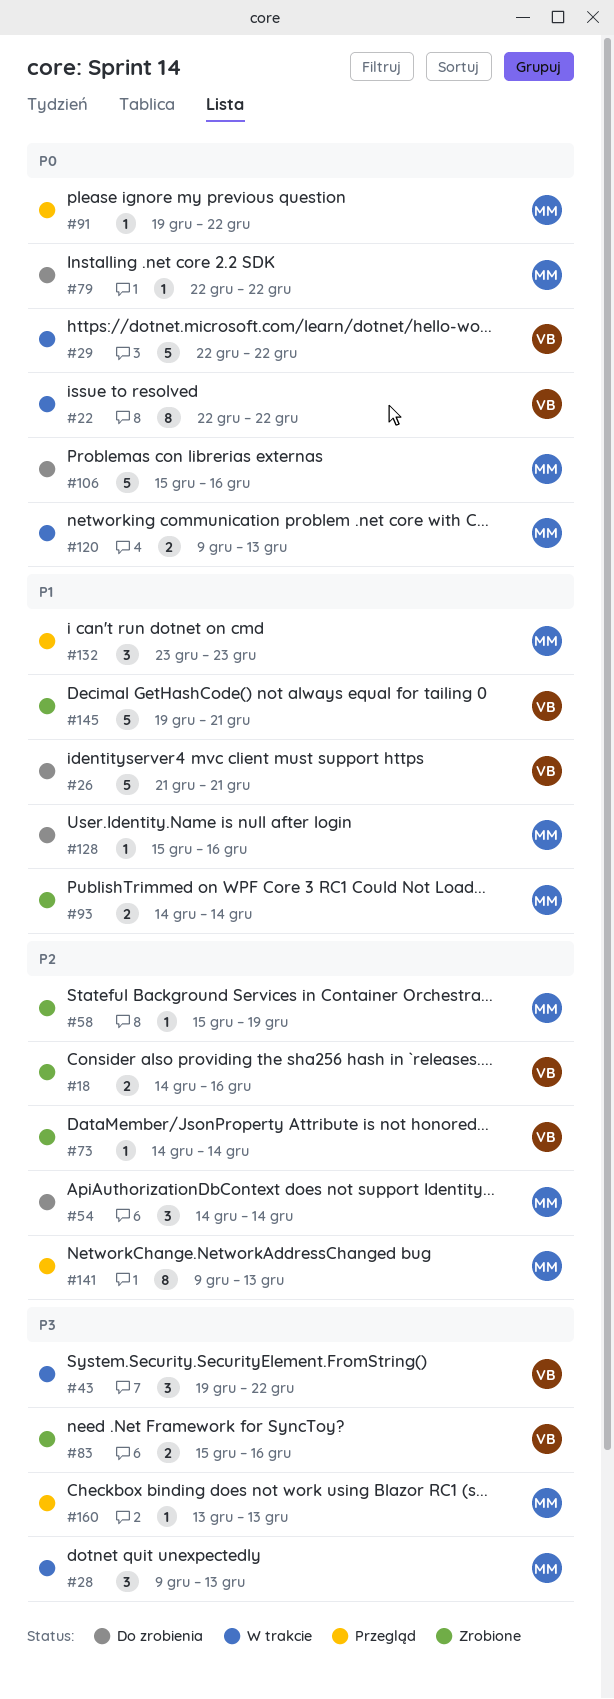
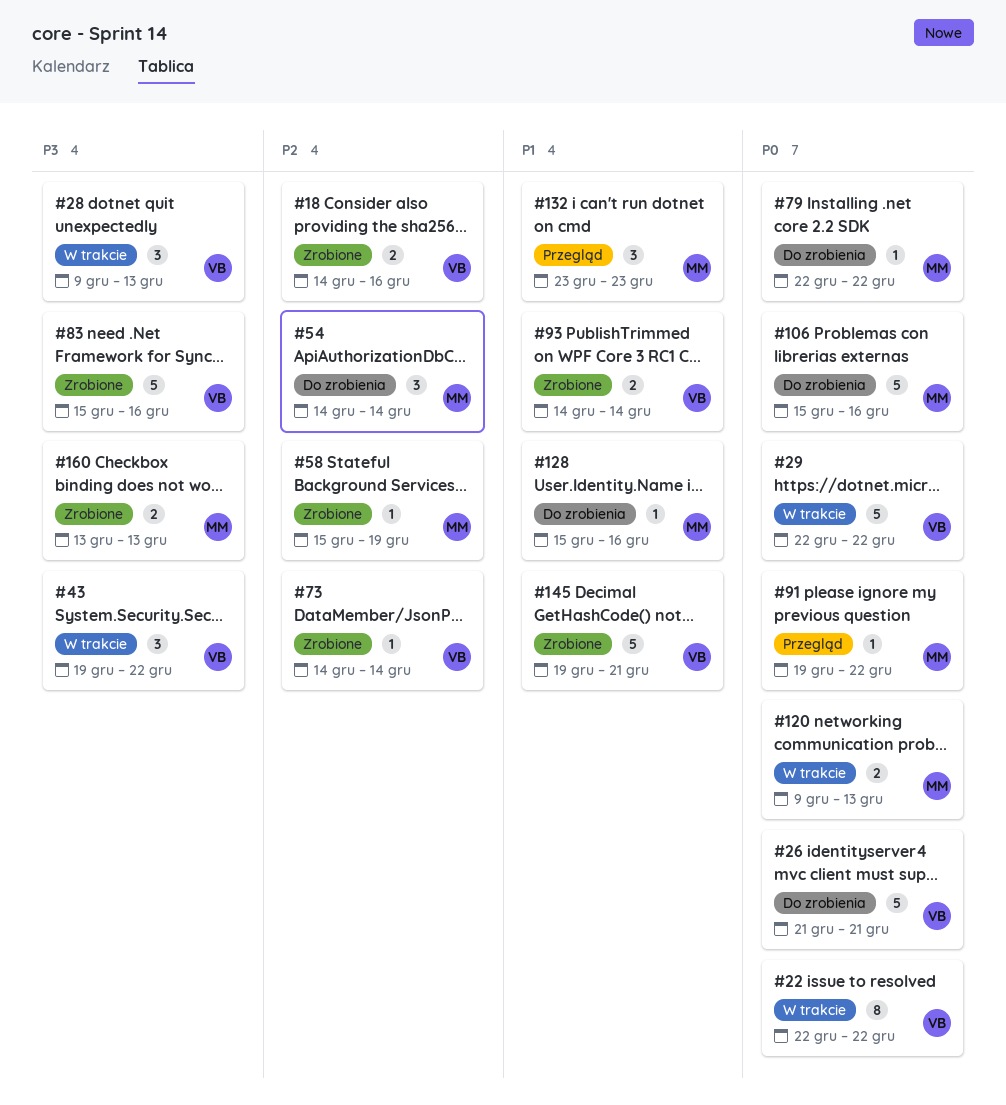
#26, priority: P1 -> P0
#28, owner: MM -> VB
#83, estimate: 2 -> 5
#93, owner: MM -> VB
#141: present -> none
#160, status: Przegląd -> Zrobione
#160, estimate: 1 -> 2

